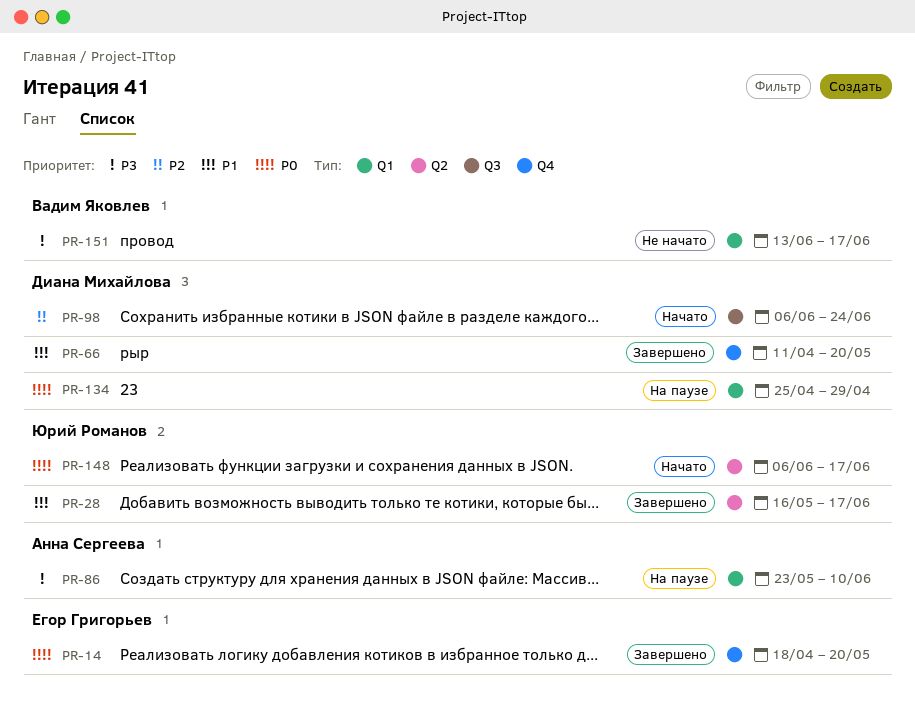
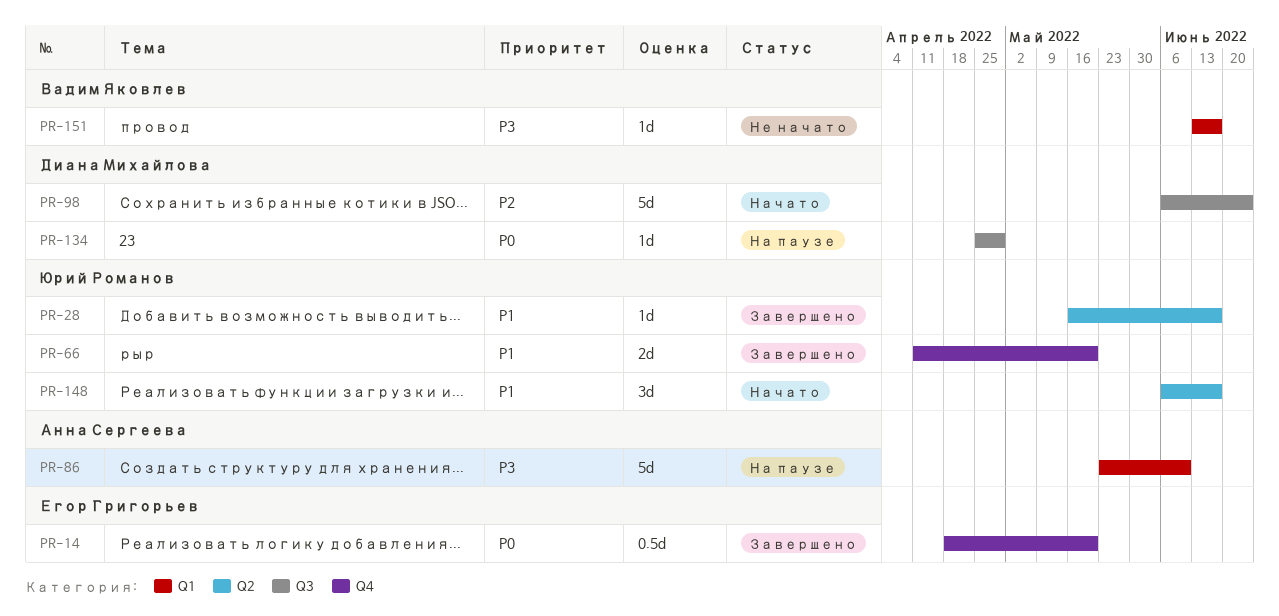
PR-66, owner: Диана Михайлова -> Юрий Романов
PR-134, label: Q1 -> Q3
PR-148, priority: P0 -> P1

